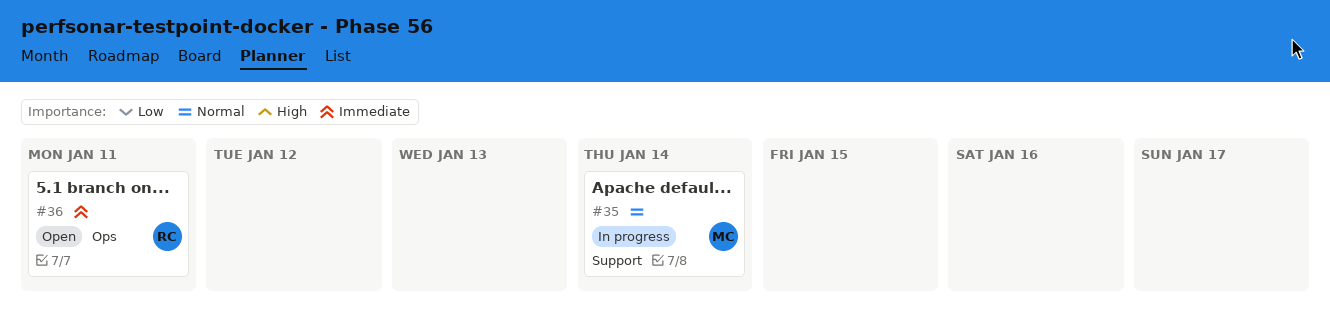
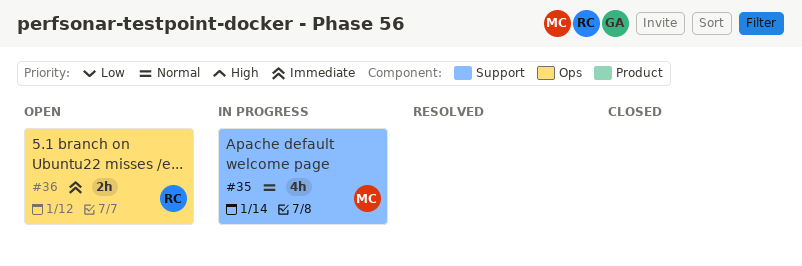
#36, due: Jan 11 -> Jan 12

